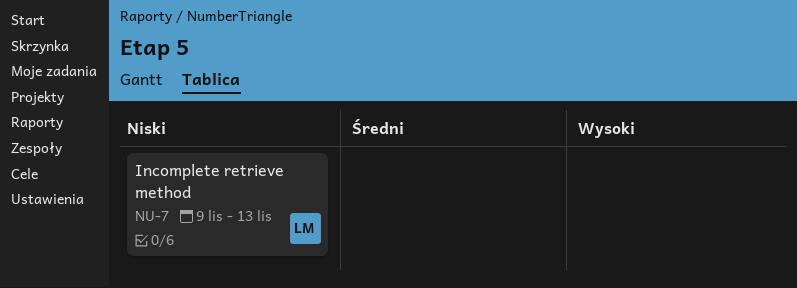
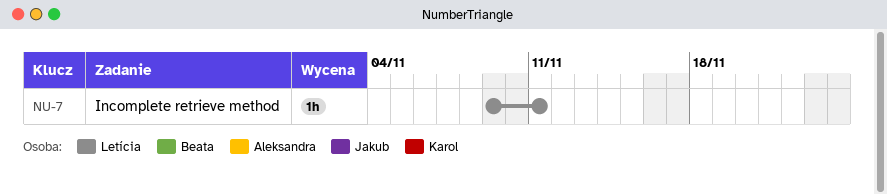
NU-7, due: Nov 13 -> Nov 11

